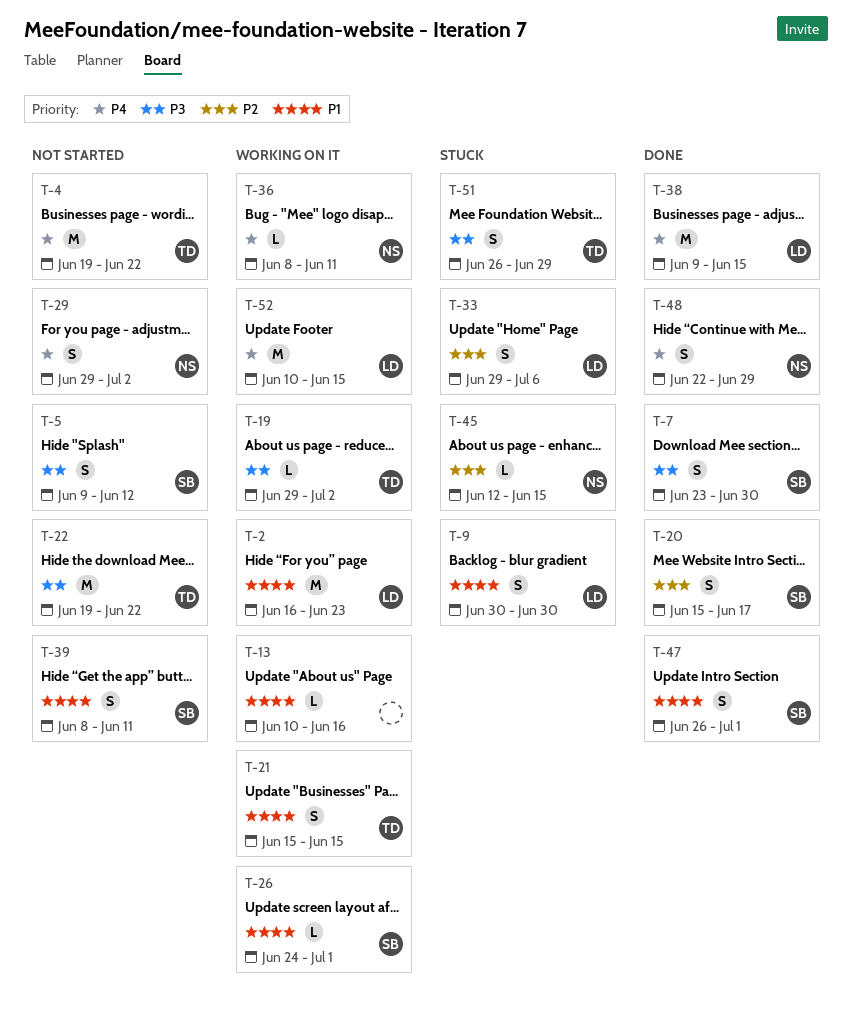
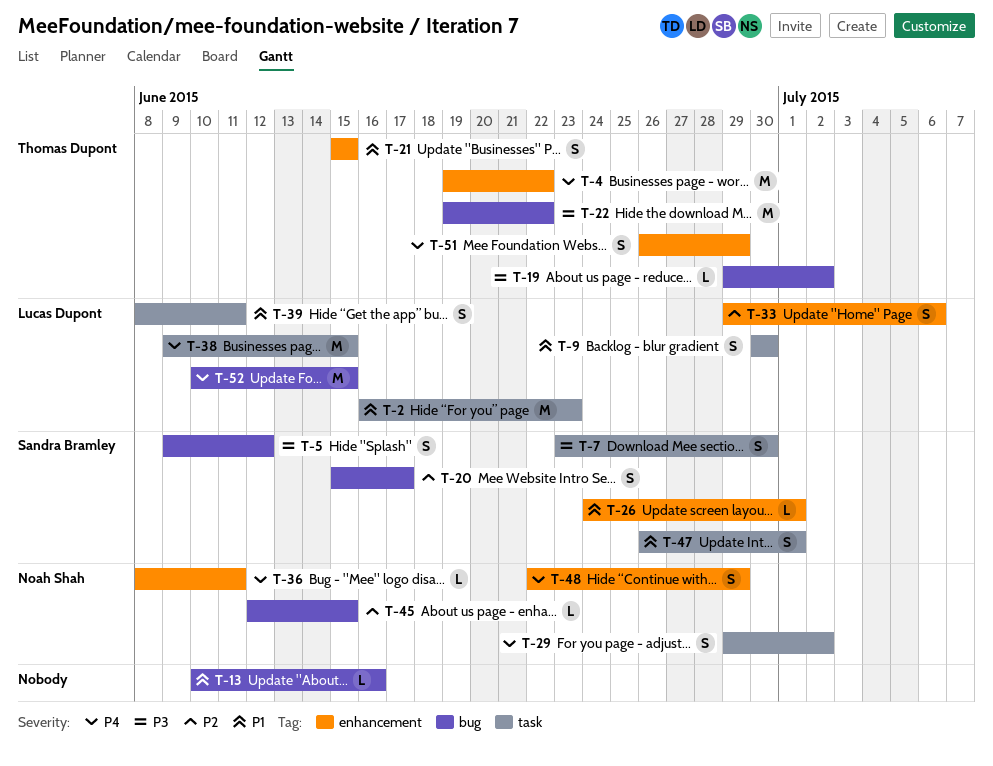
T-39, owner: Sandra Bramley -> Lucas Dupont
T-51, priority: P3 -> P4

